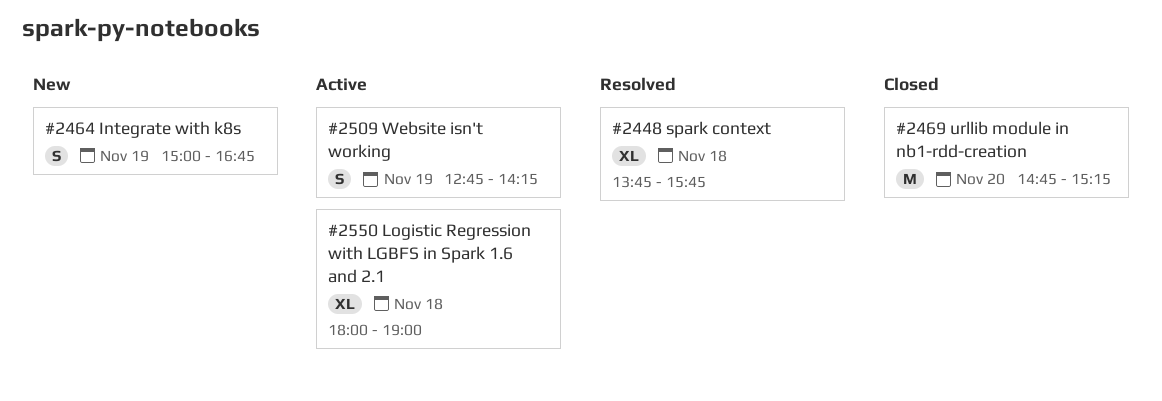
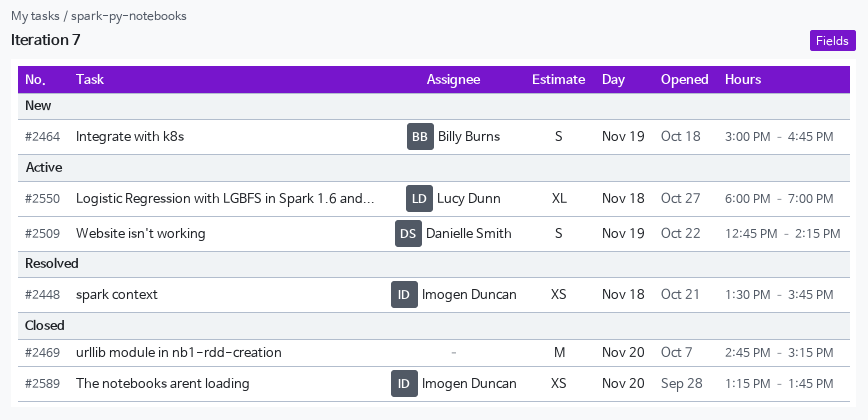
#2448, estimate: XL -> XS
#2448, begins: 13:45 -> 13:30
#2589: none -> present

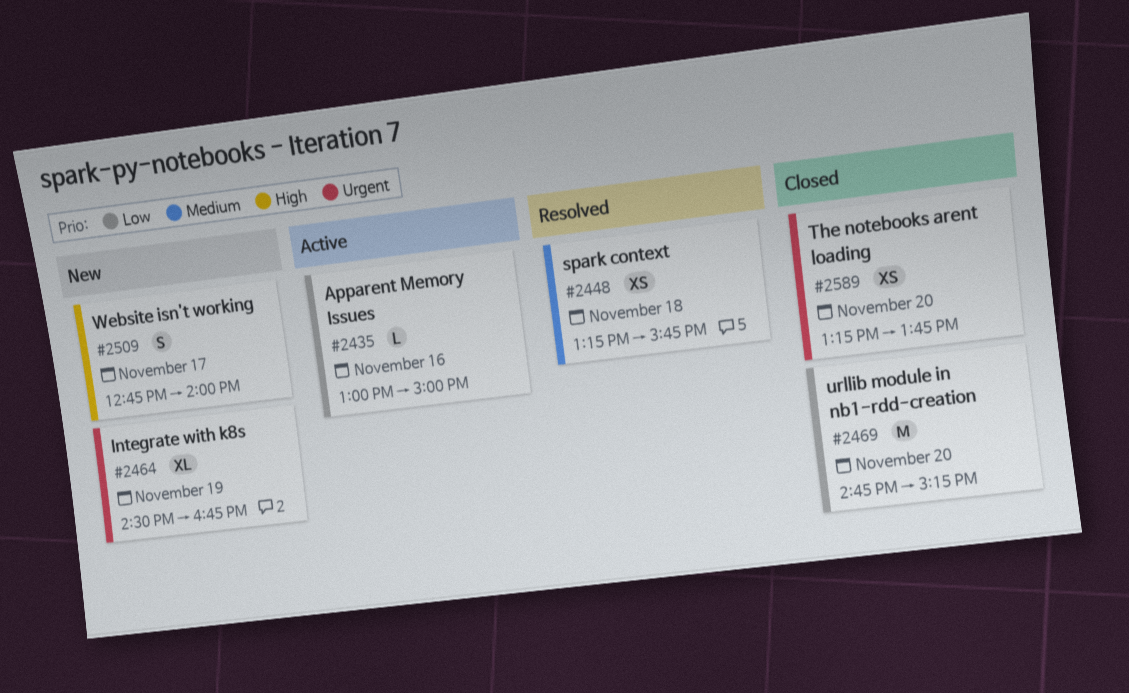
#2435: none -> present
#2448, begins: 13:30 -> 13:15
#2464, estimate: S -> XL
#2464, begins: 15:00 -> 14:30
#2509, status: Active -> New
#2509, day: Nov 19 -> Nov 17
#2509, ends: 14:15 -> 14:00
#2550: present -> none

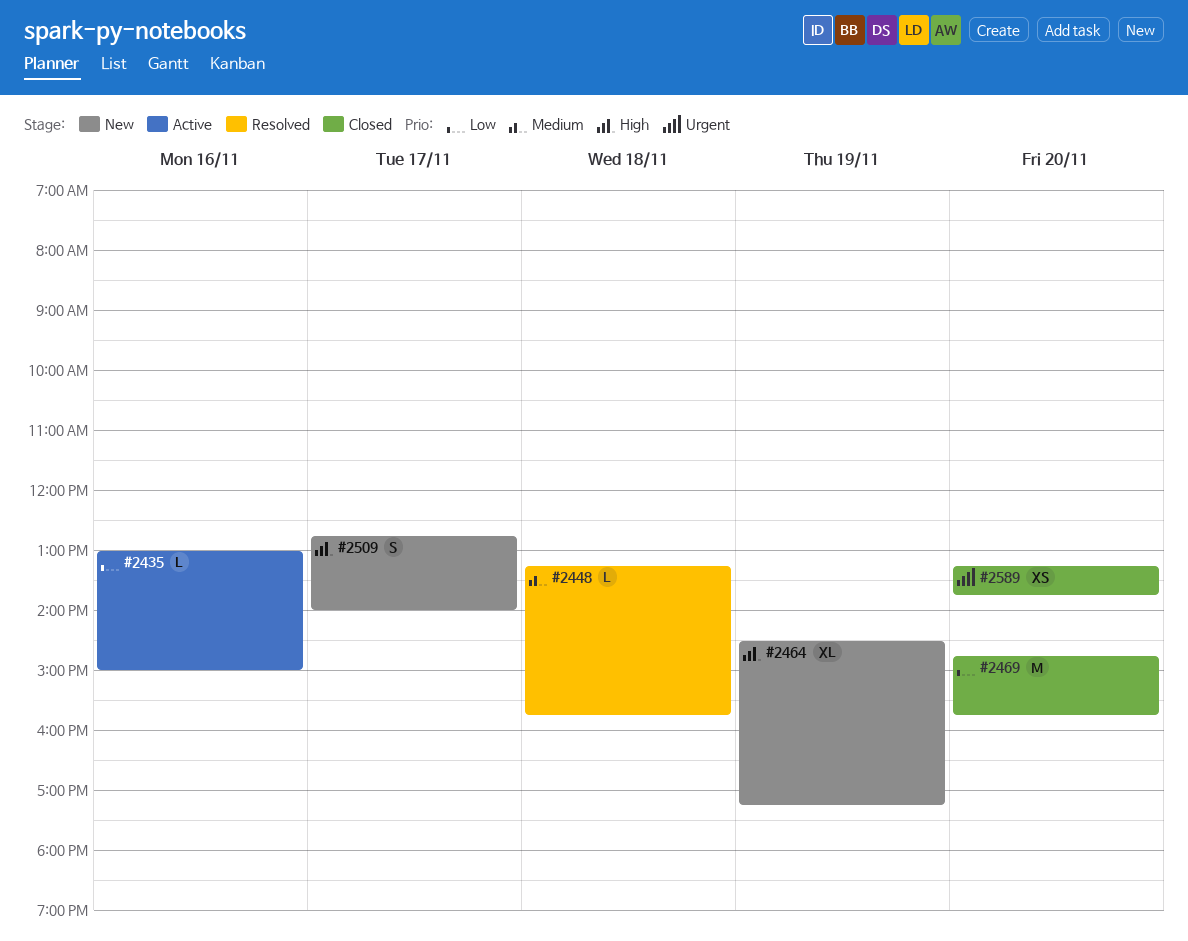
#2448, estimate: XS -> L
#2464, priority: Urgent -> High
#2464, ends: 16:45 -> 17:15
#2469, ends: 15:15 -> 15:45

